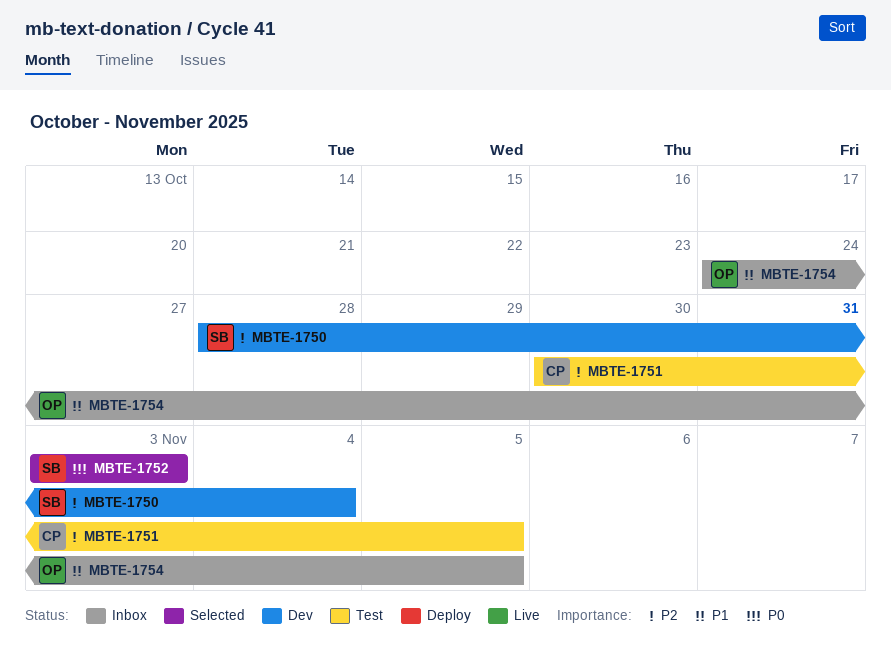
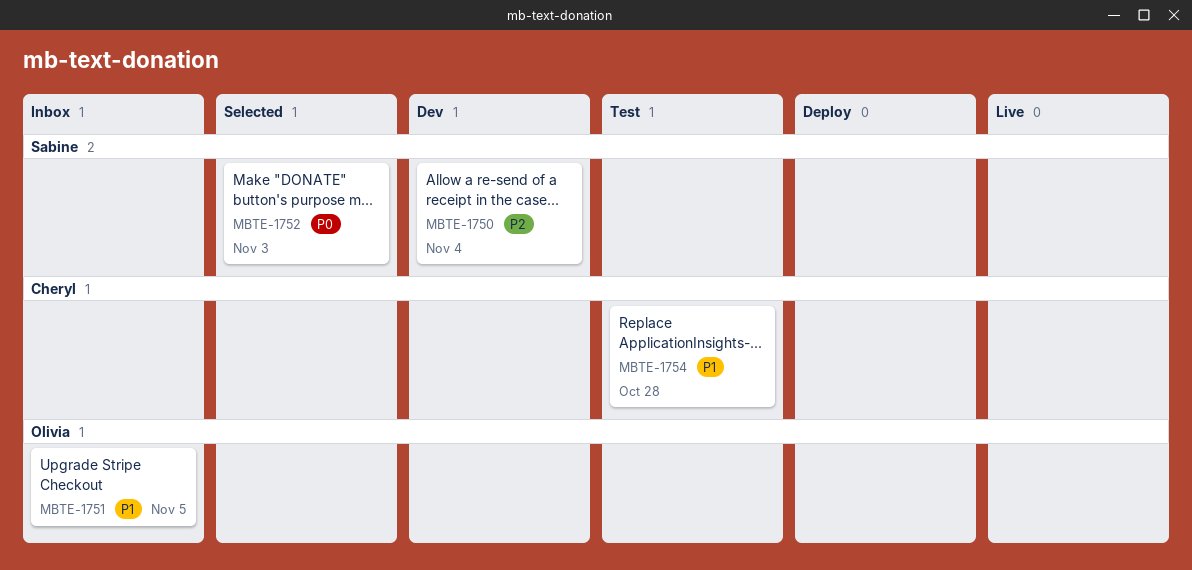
MBTE-1751, status: Test -> Inbox
MBTE-1751, owner: Cheryl -> Olivia
MBTE-1751, priority: P2 -> P1
MBTE-1754, status: Inbox -> Test
MBTE-1754, owner: Olivia -> Cheryl
MBTE-1754, due: Nov 5 -> Oct 28

